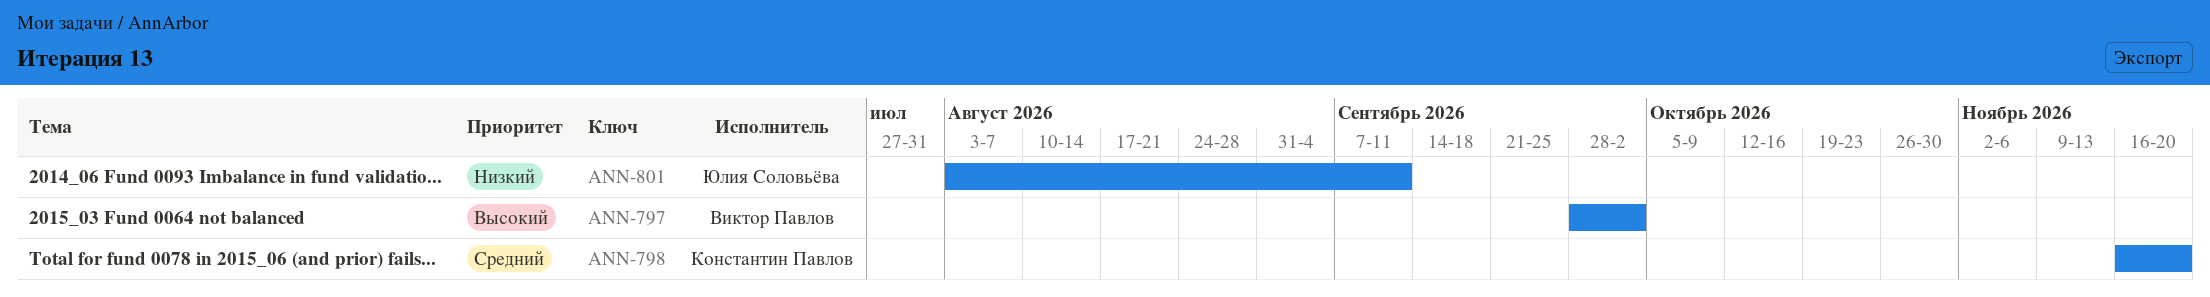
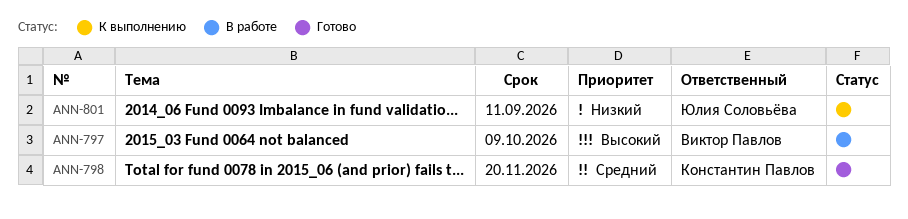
ANN-797, due: Oct 2 -> Oct 9

